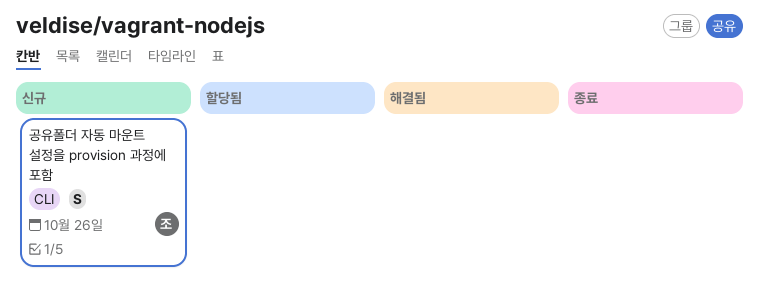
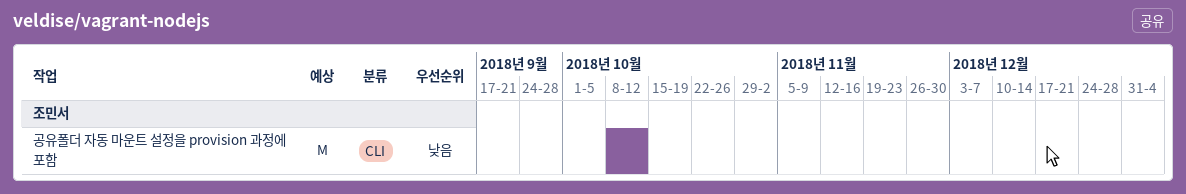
공유폴더 자동 마운트 설정을 provision 과정에 포함, estimate: S -> M
공유폴더 자동 마운트 설정을 provision 과정에 포함, due: Oct 26 -> Oct 12

